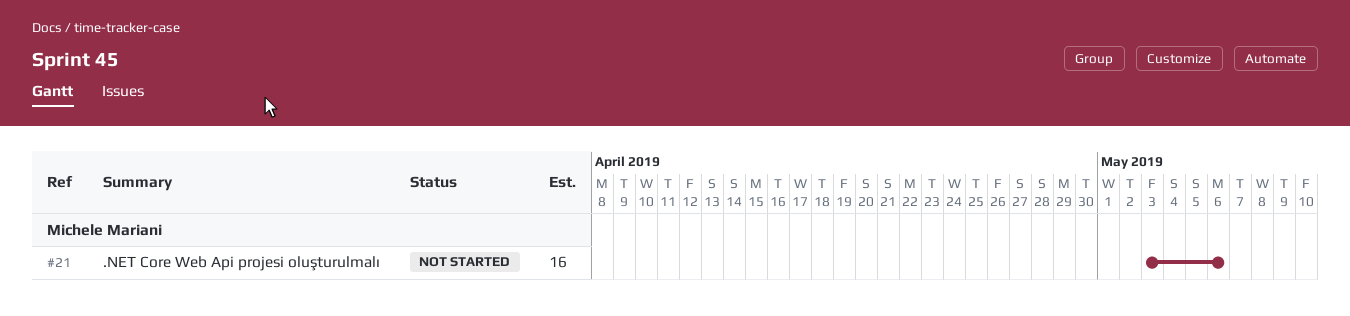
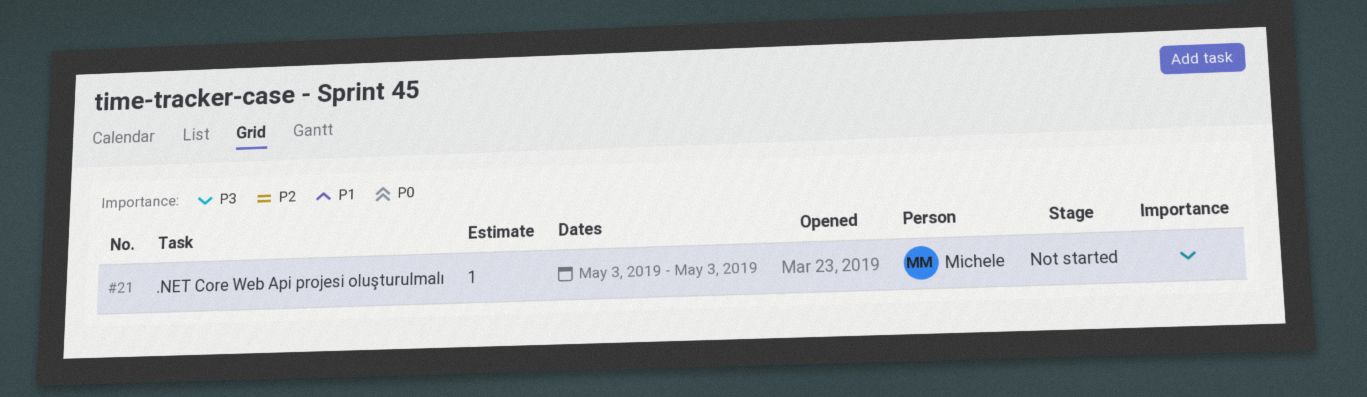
#21, estimate: 16 -> 1
#21, due: May 6 -> May 3

